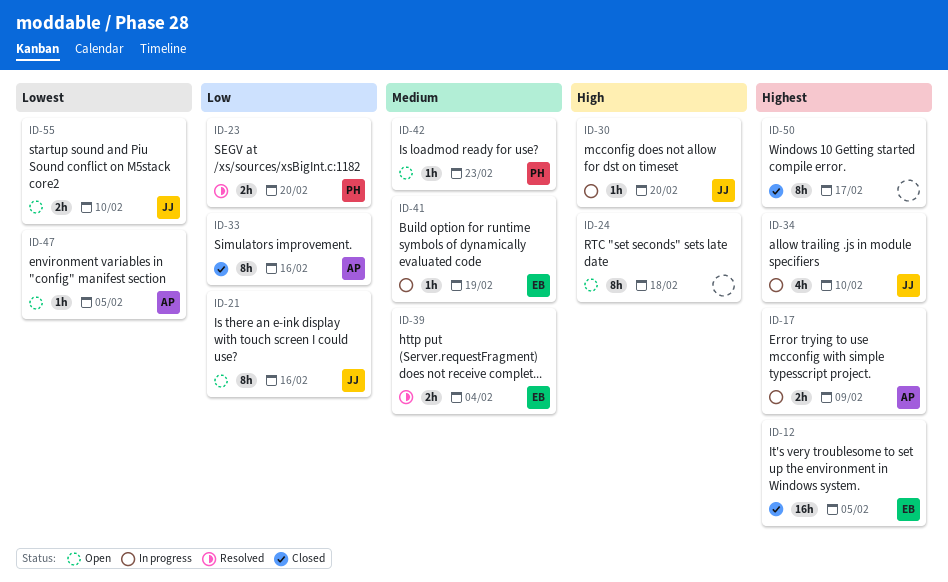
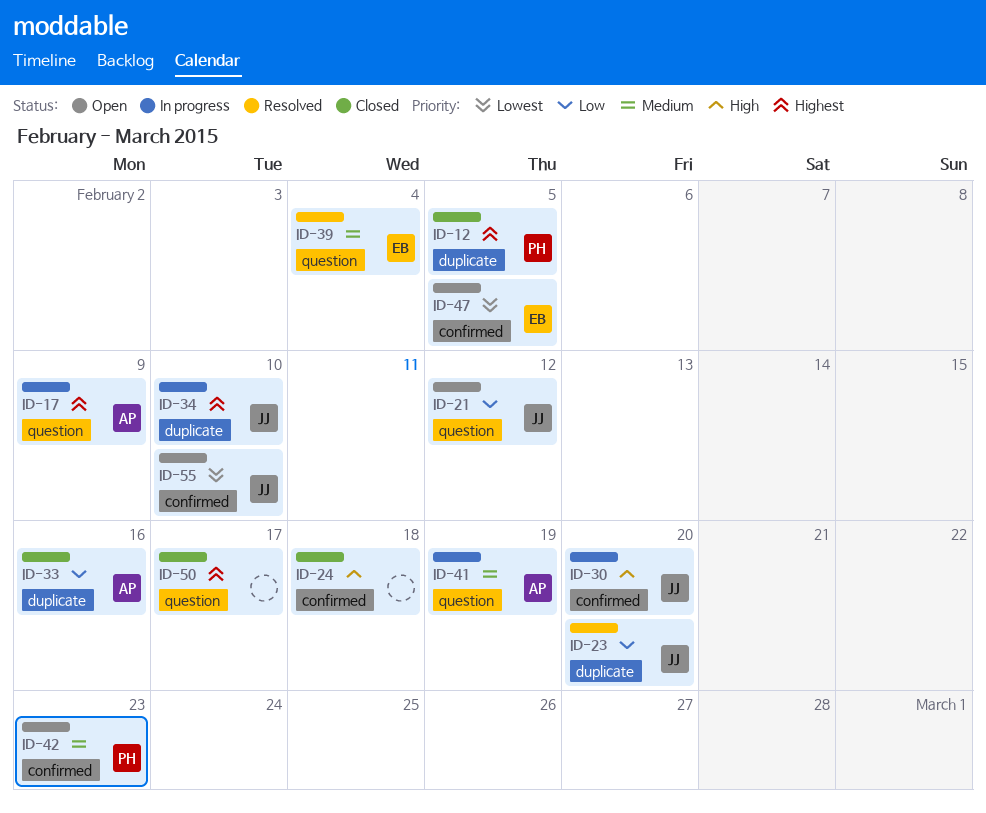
ID-12, owner: EB -> PH
ID-21, due: Feb 16 -> Feb 12
ID-23, owner: PH -> JJ
ID-24, status: Open -> Closed
ID-41, owner: EB -> AP
ID-47, owner: AP -> EB

